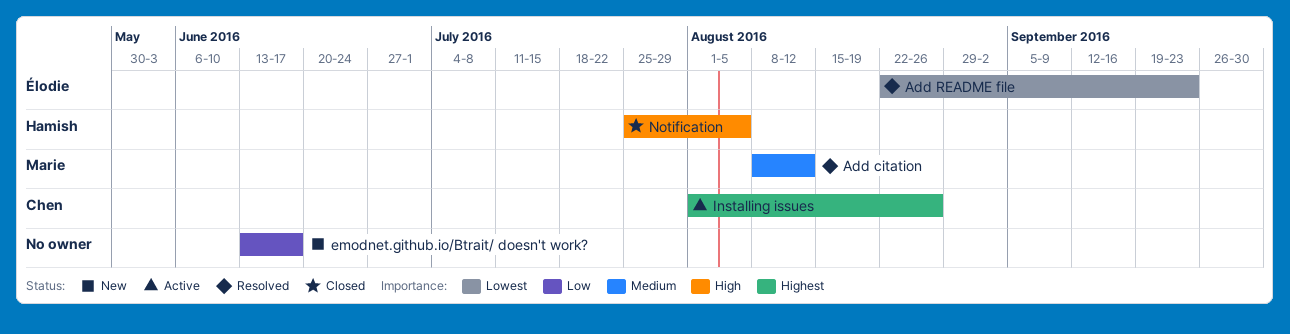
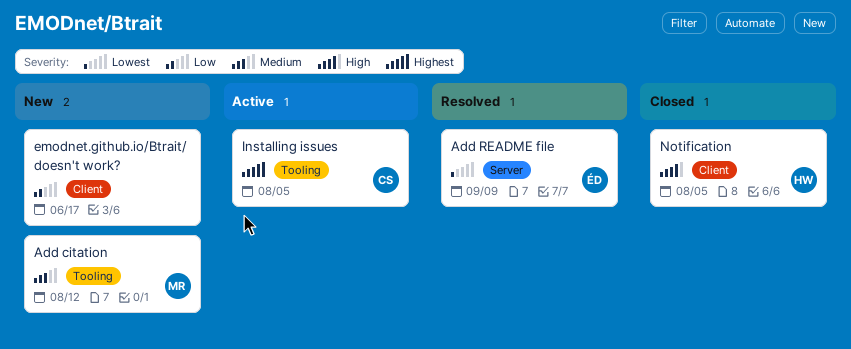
Add citation, status: Resolved -> New
Add README file, due: Sep 23 -> Sep 9
Installing issues, due: Aug 26 -> Aug 5

